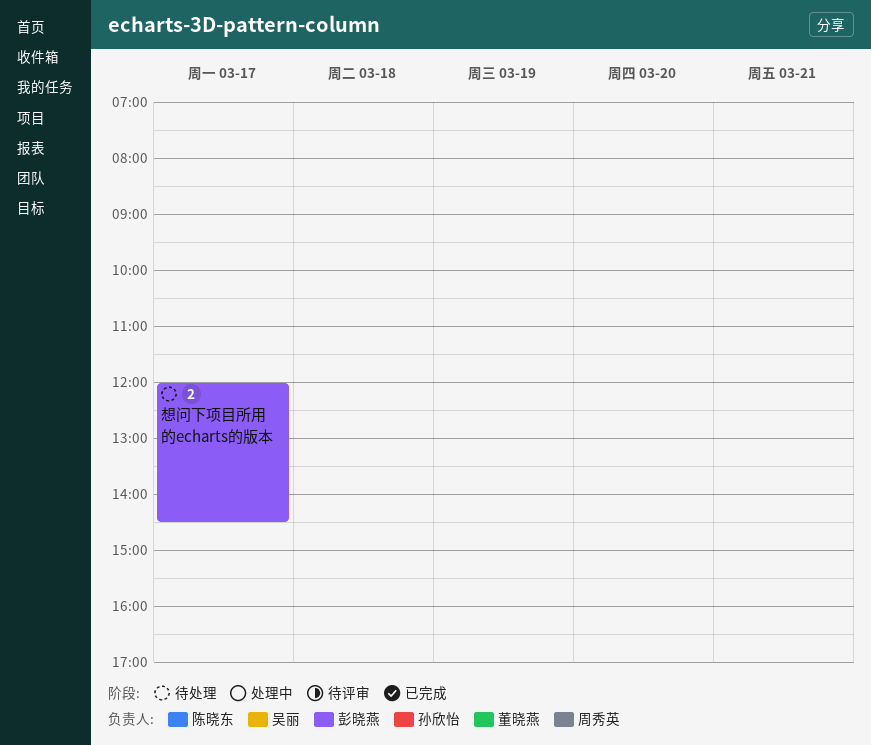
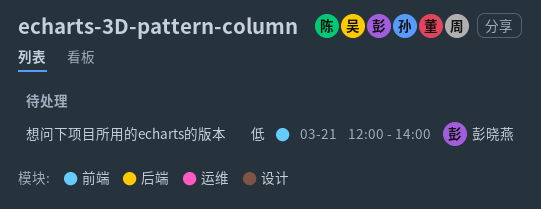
想问下项目所用的echarts的版本, day: Mar 17 -> Mar 21
想问下项目所用的echarts的版本, ends: 14:30 -> 14:00

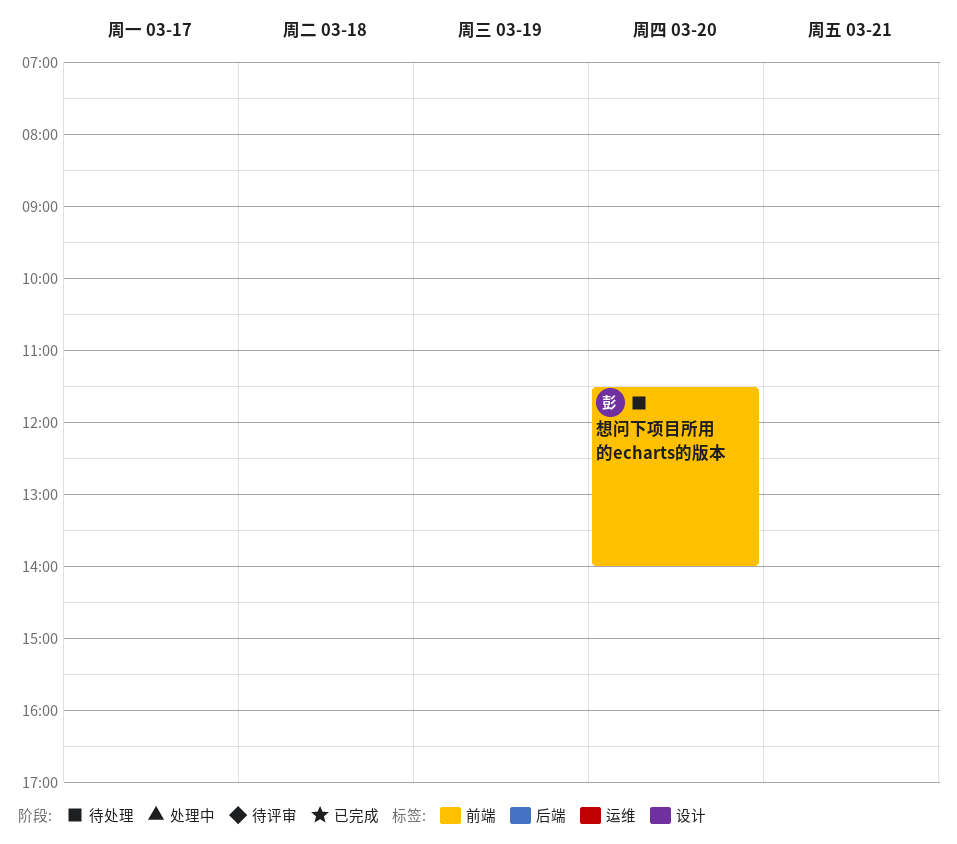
想问下项目所用的echarts的版本, day: Mar 21 -> Mar 20
想问下项目所用的echarts的版本, begins: 12:00 -> 11:30

